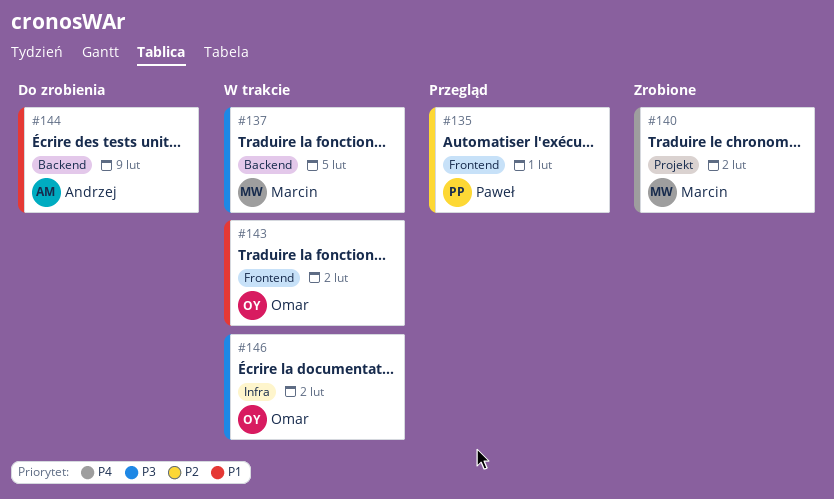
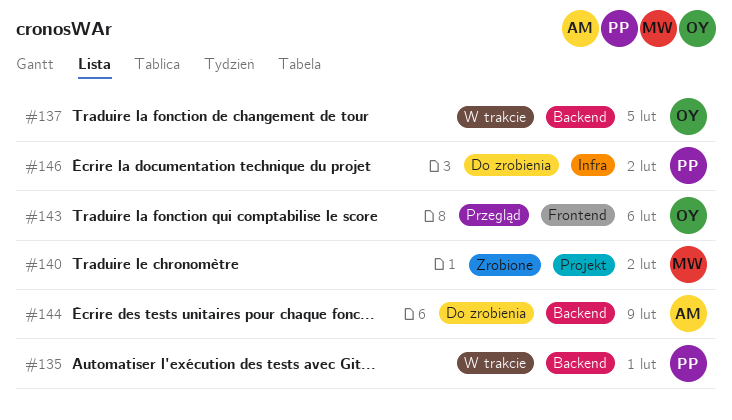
#135, status: Przegląd -> W trakcie
#135, label: Frontend -> Backend
#137, owner: Marcin -> Omar
#143, status: W trakcie -> Przegląd
#143, due: Feb 2 -> Feb 6
#146, status: W trakcie -> Do zrobienia
#146, owner: Omar -> Paweł

